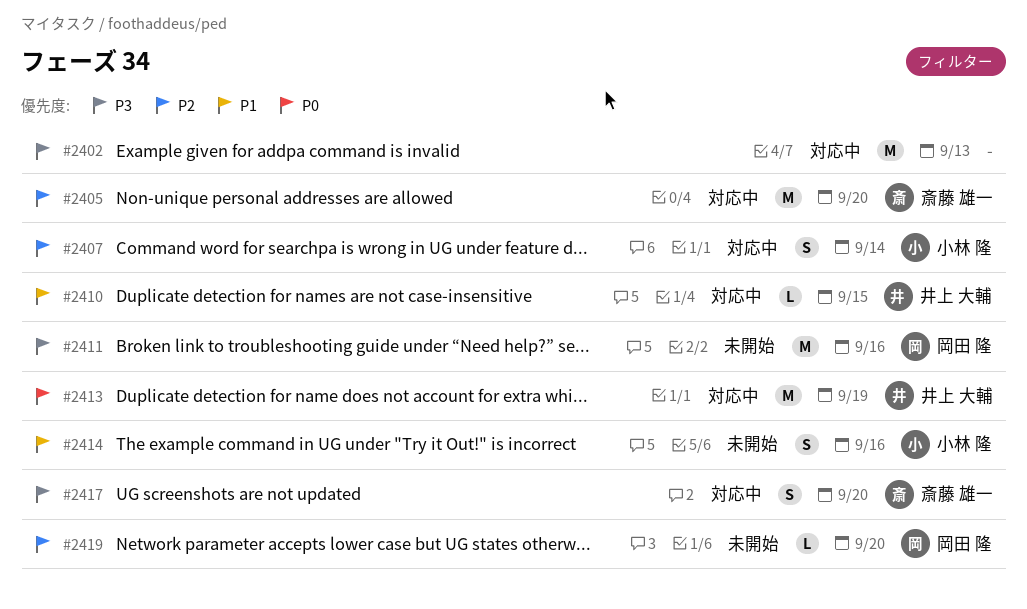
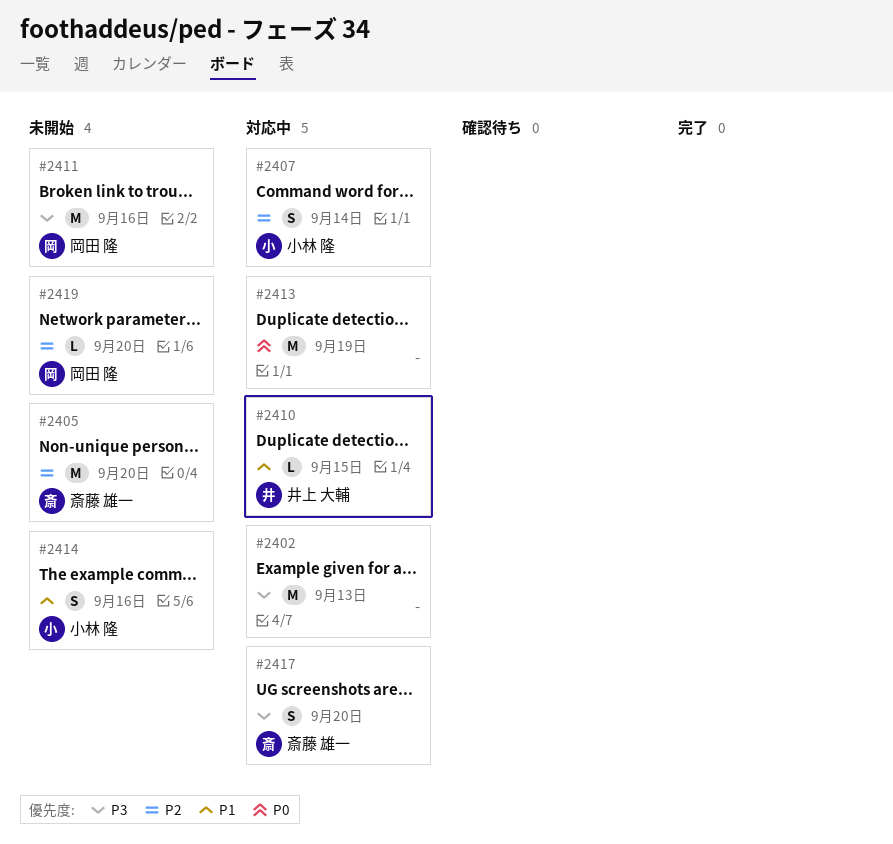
#2405, status: 対応中 -> 未開始
#2413, owner: 井上 大輔 -> none

